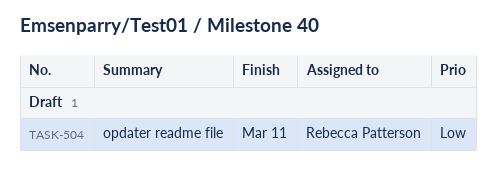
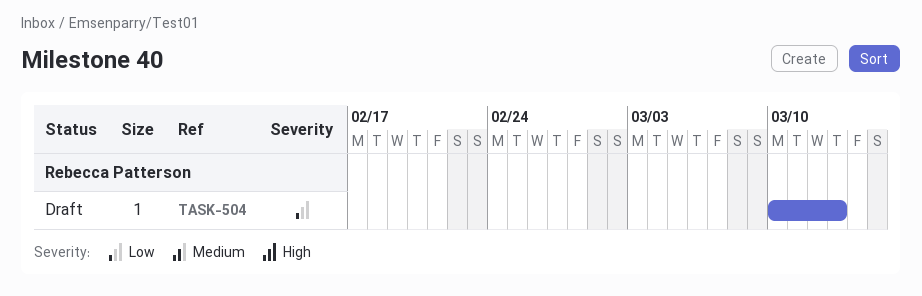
TASK-504, due: Mar 11 -> Mar 13

